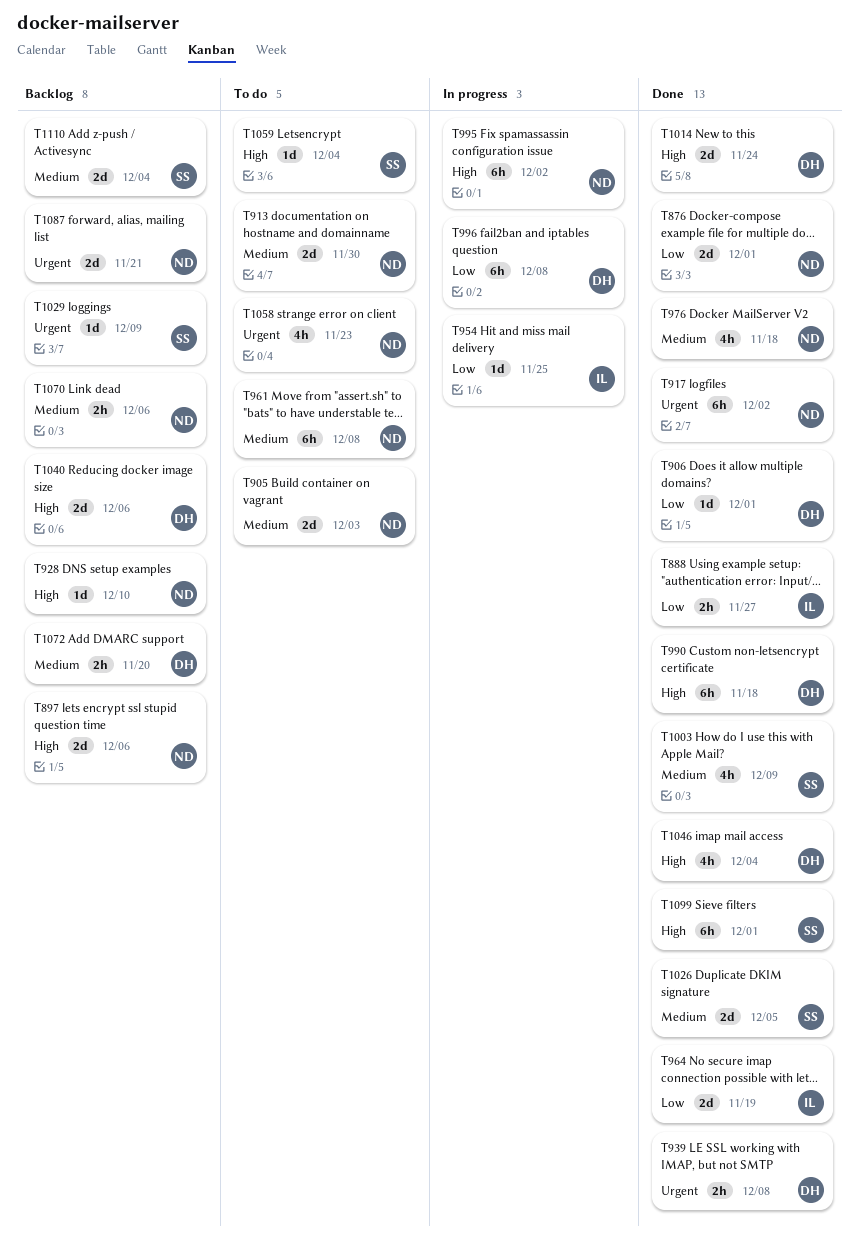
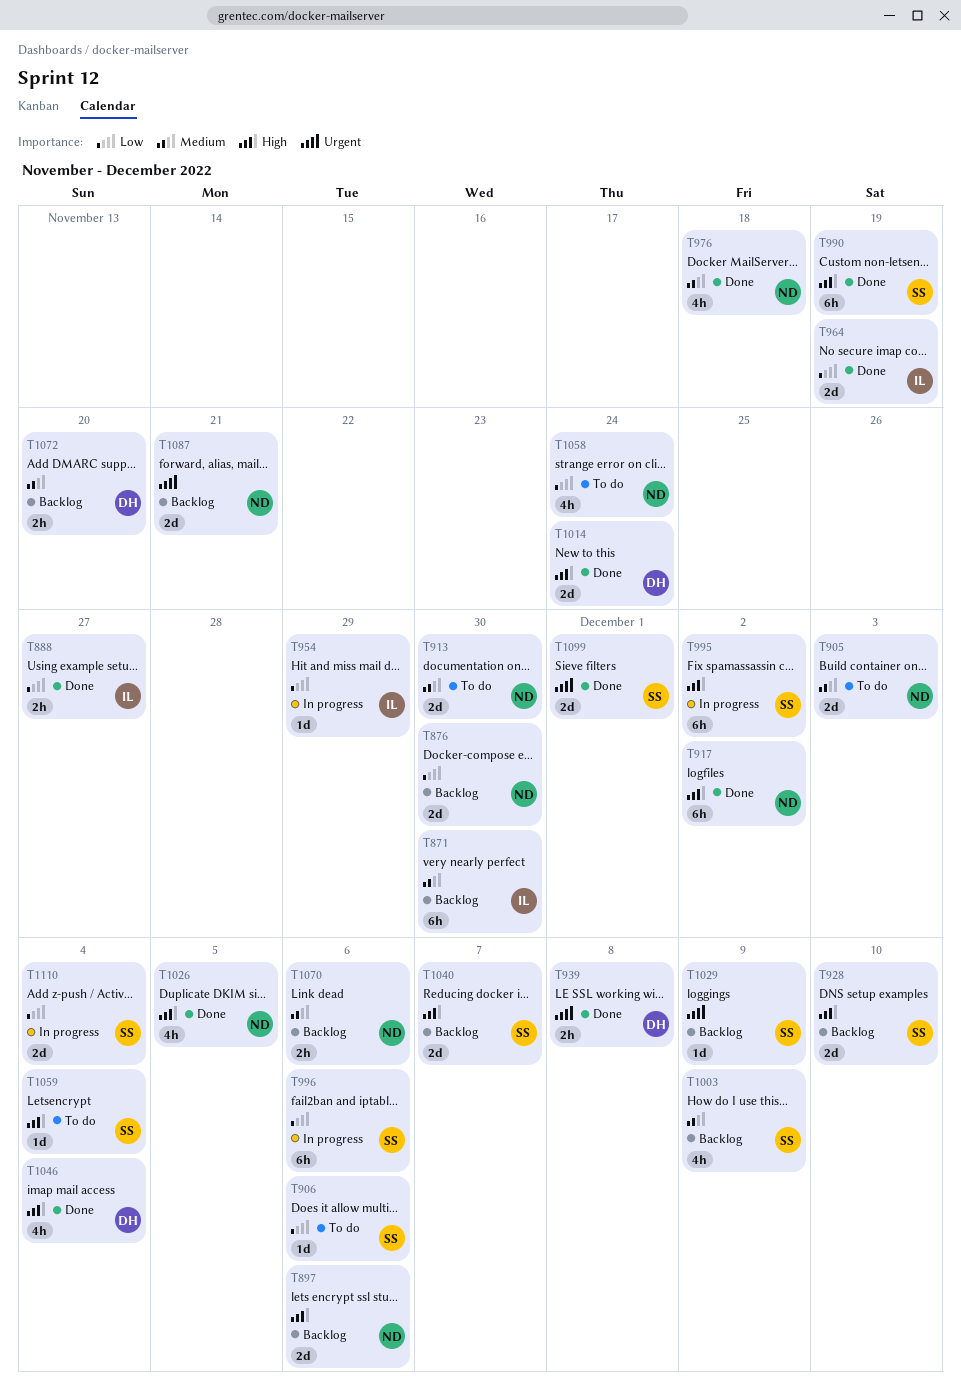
T871: none -> present
T876, status: Done -> Backlog
T876, due: Dec 1 -> Nov 30
T906, status: Done -> To do
T906, owner: DH -> SS
T906, due: Dec 1 -> Dec 6
T917, priority: Urgent -> High
T928, owner: ND -> SS
T928, estimate: 1d -> 2d
T954, due: Nov 25 -> Nov 29
T961: present -> none
T990, owner: DH -> SS
T990, due: Nov 18 -> Nov 19
T995, owner: ND -> SS
T996, owner: DH -> SS
T996, due: Dec 8 -> Dec 6
T1003, status: Done -> Backlog
T1026, owner: SS -> ND
T1026, priority: Medium -> High
T1026, estimate: 2d -> 4h
T1040, owner: DH -> SS
T1040, due: Dec 6 -> Dec 7
T1058, priority: Urgent -> Low
T1058, due: Nov 23 -> Nov 24
T1099, priority: High -> Urgent
T1099, estimate: 6h -> 2d
T1110, status: Backlog -> In progress
T1110, priority: Medium -> Low

